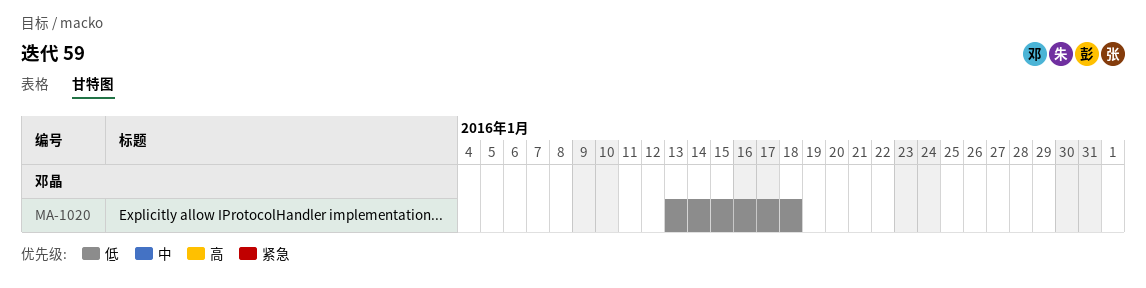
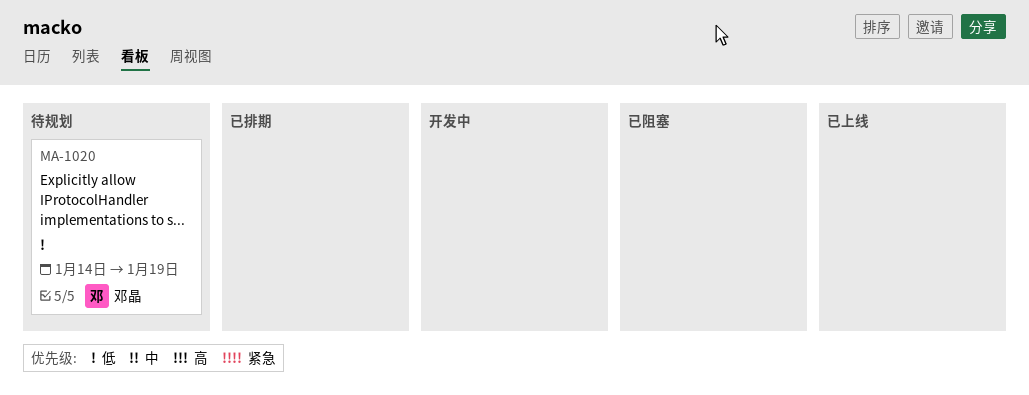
MA-1020, start: Jan 13 -> Jan 14
MA-1020, due: Jan 18 -> Jan 19

